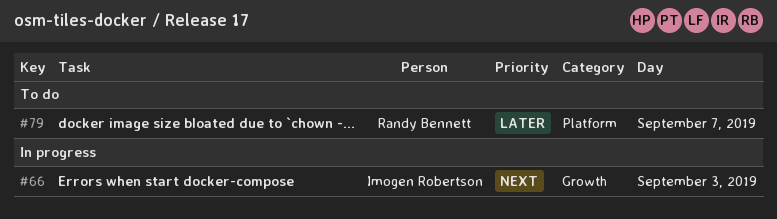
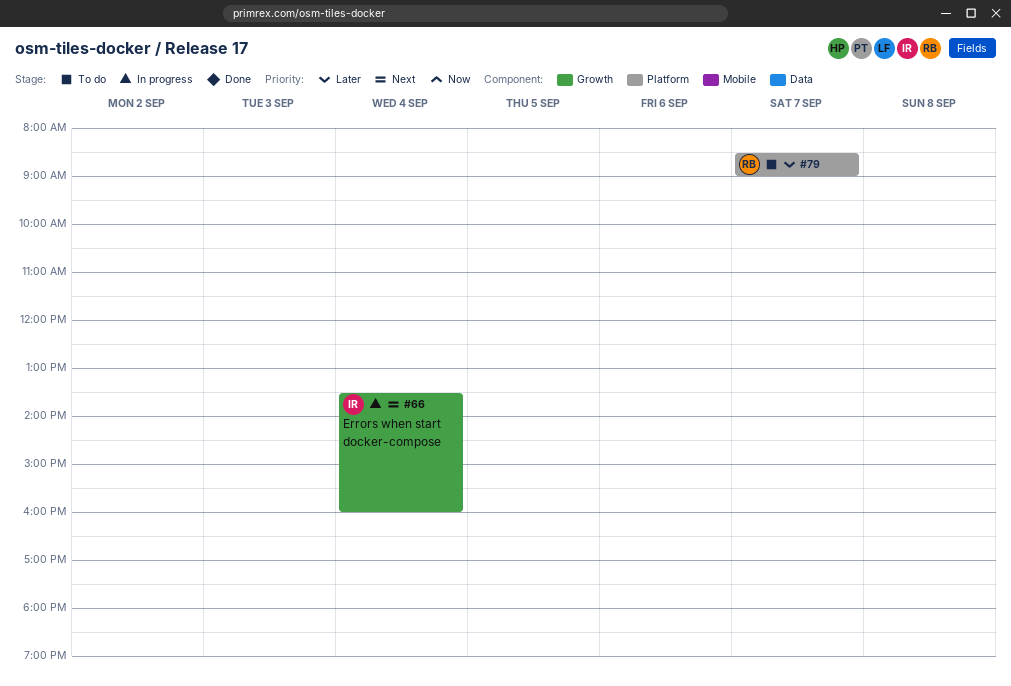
#66, day: Sep 3 -> Sep 4

